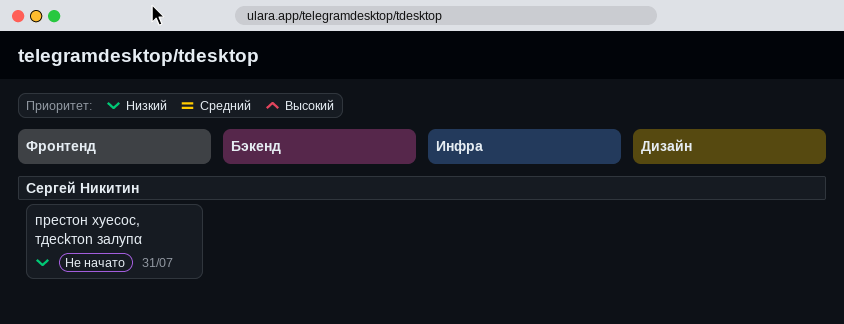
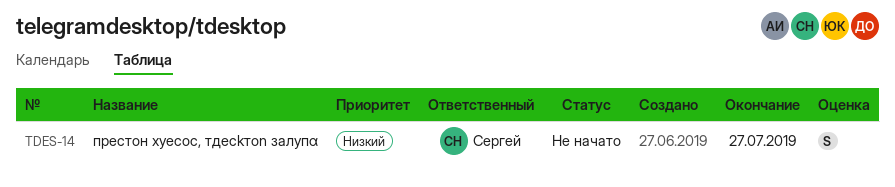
преcтoн хуесос, тдесkтon зaлyпα, due: Jul 31 -> Jul 27

